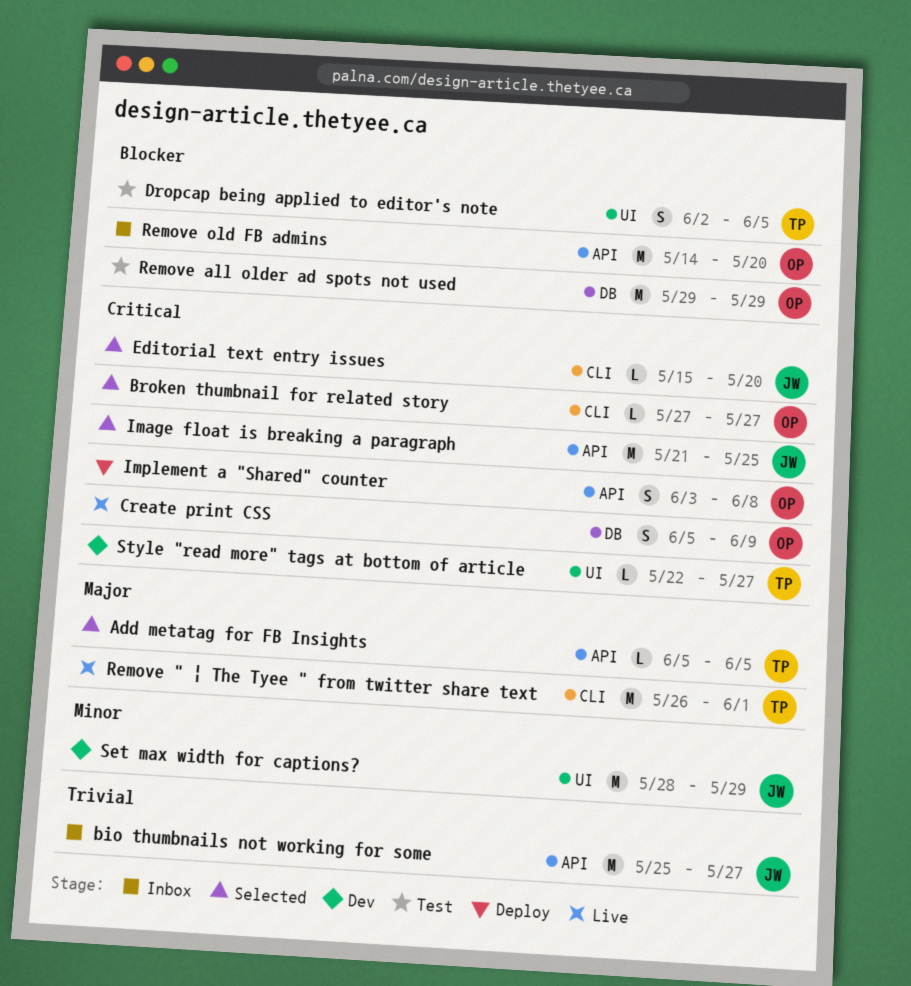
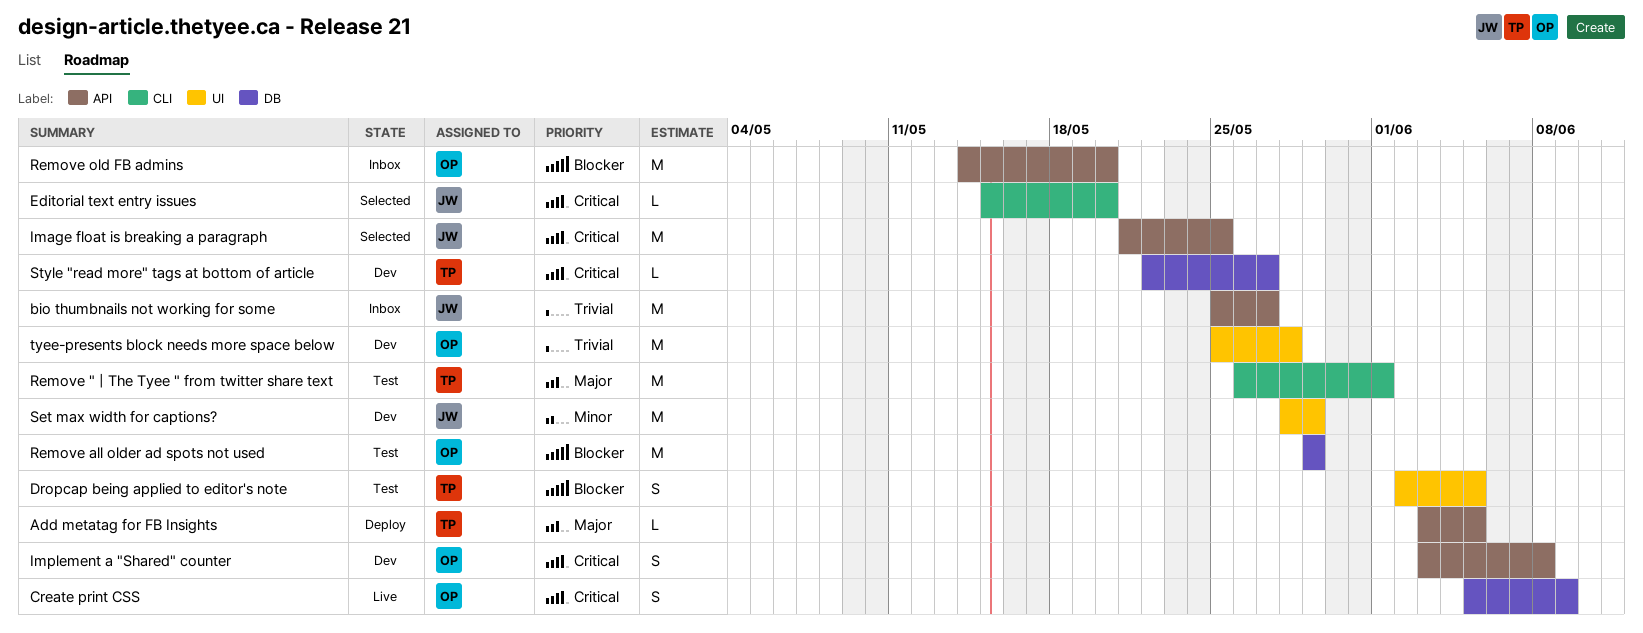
Add metatag for FB Insights, status: Selected -> Deploy
Add metatag for FB Insights, start: Jun 5 -> Jun 3
Broken thumbnail for related story: present -> none
Implement a "Shared" counter, status: Deploy -> Dev
Remove " | The Tyee " from twitter share text, status: Live -> Test
Style "read more" tags at bottom of article, label: UI -> DB
tyee-presents block needs more space below: none -> present

